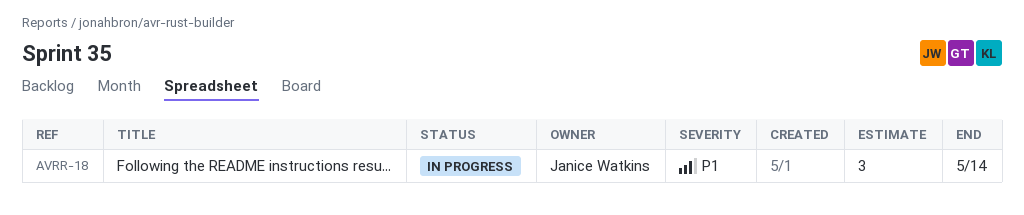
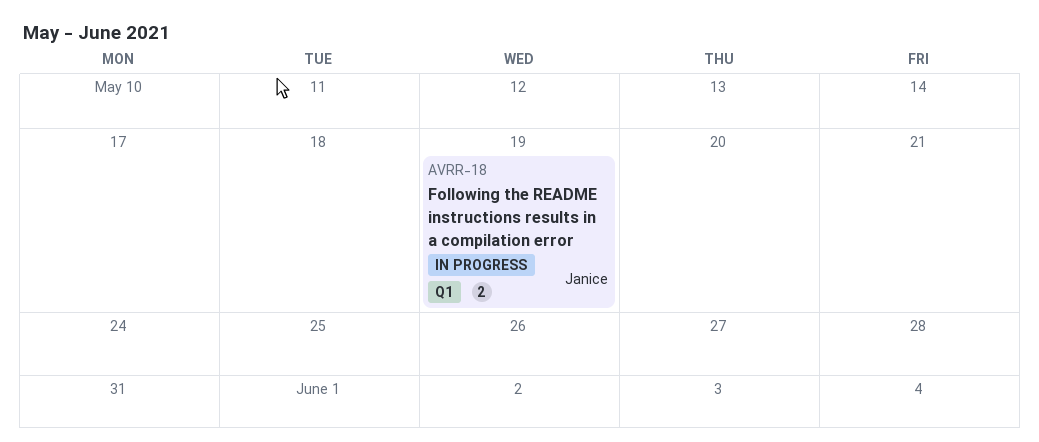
AVRR-18, estimate: 3 -> 2
AVRR-18, due: May 14 -> May 19

